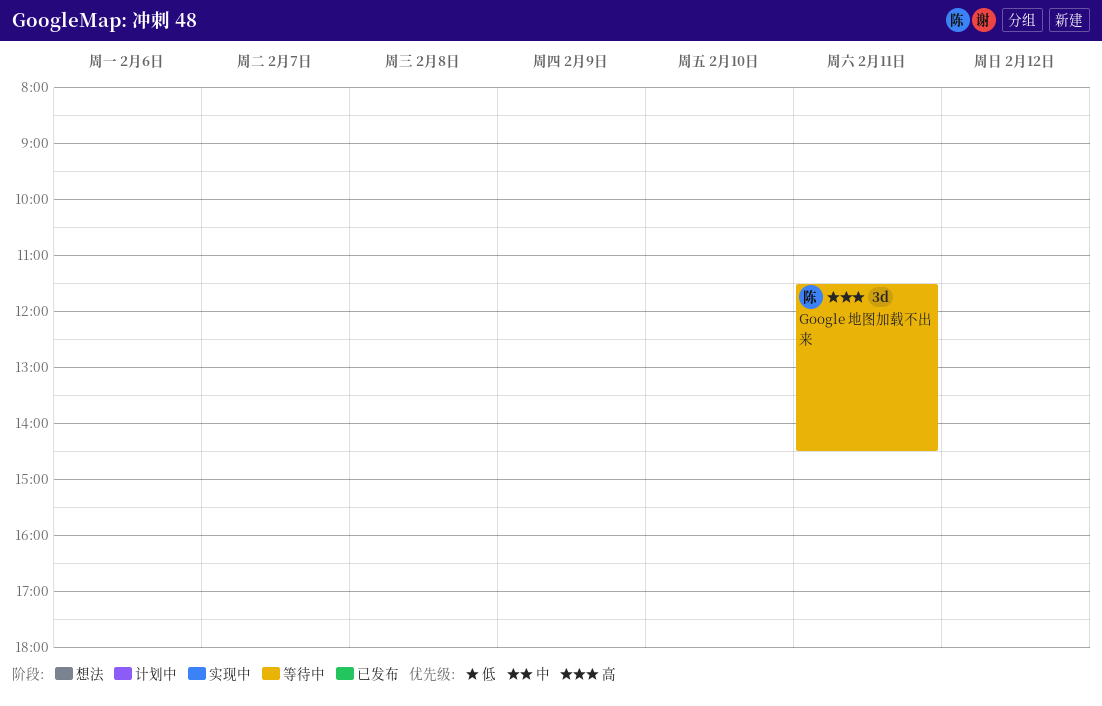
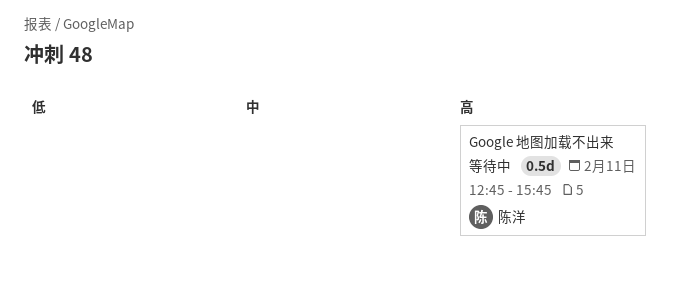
Google 地图加载不出来, estimate: 3d -> 0.5d
Google 地图加载不出来, begins: 11:30 -> 12:45
Google 地图加载不出来, ends: 14:30 -> 15:45

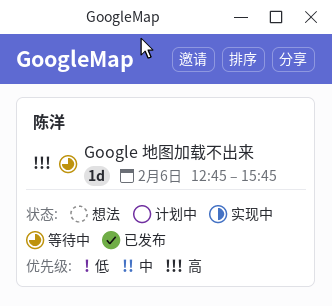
Google 地图加载不出来, estimate: 0.5d -> 1d
Google 地图加载不出来, day: Feb 11 -> Feb 6

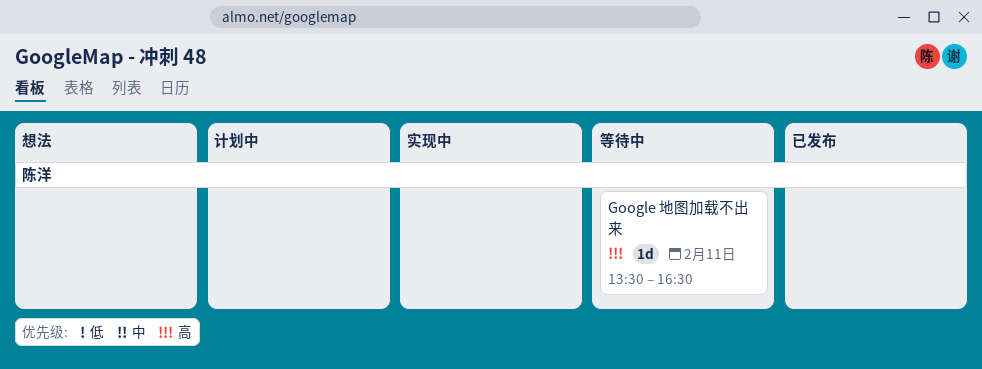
Google 地图加载不出来, day: Feb 6 -> Feb 11
Google 地图加载不出来, begins: 12:45 -> 13:30
Google 地图加载不出来, ends: 15:45 -> 16:30

